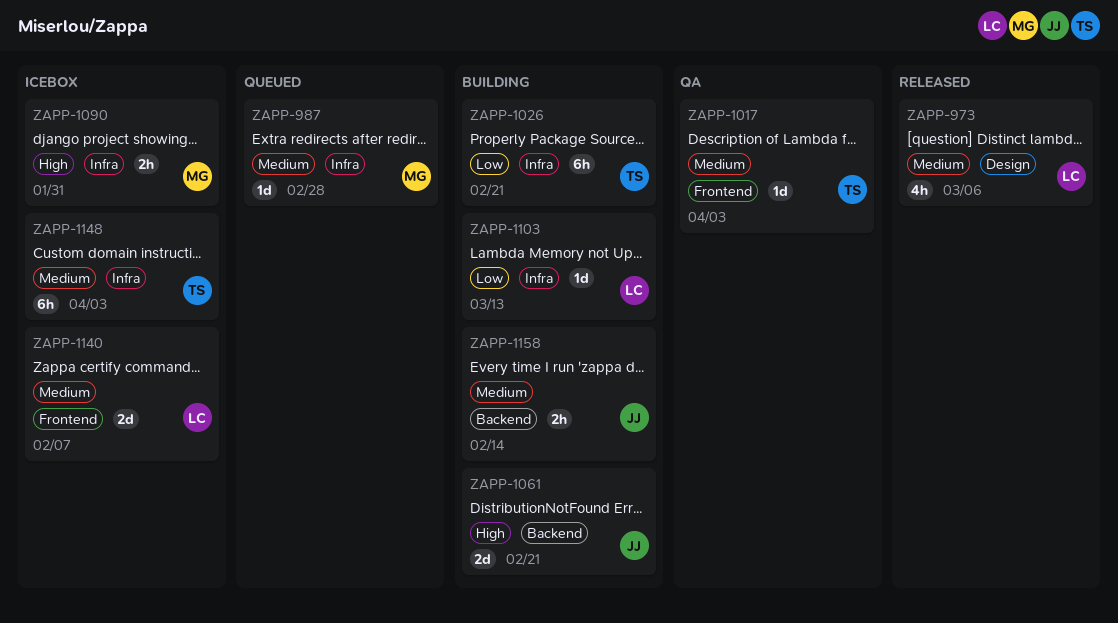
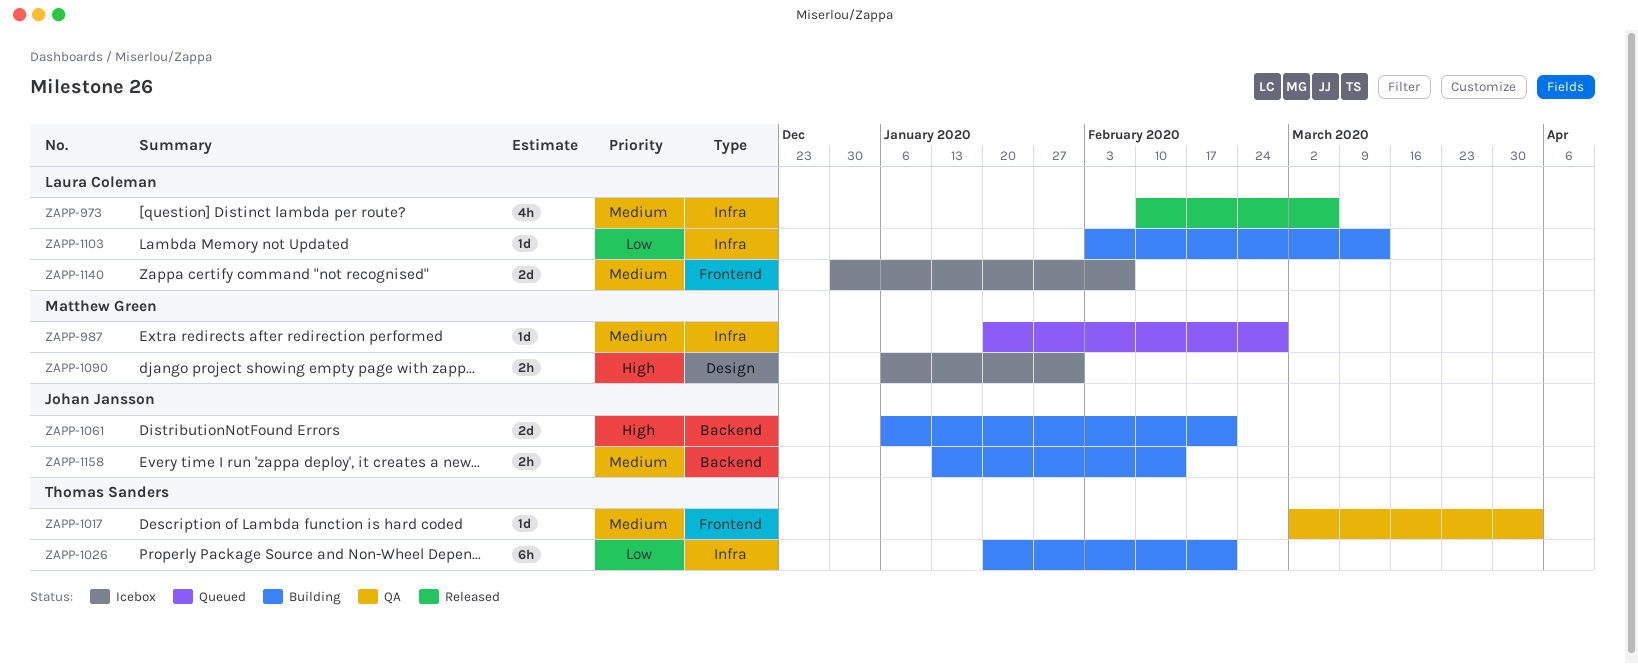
ZAPP-973, label: Design -> Infra
ZAPP-1090, label: Infra -> Design
ZAPP-1148: present -> none

